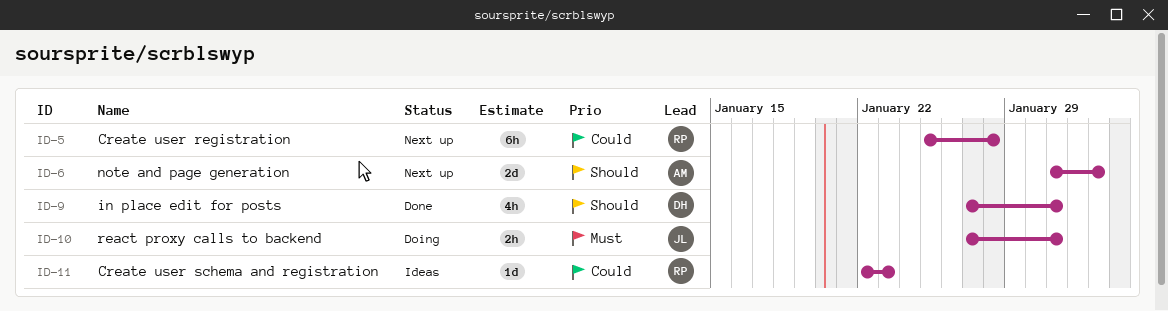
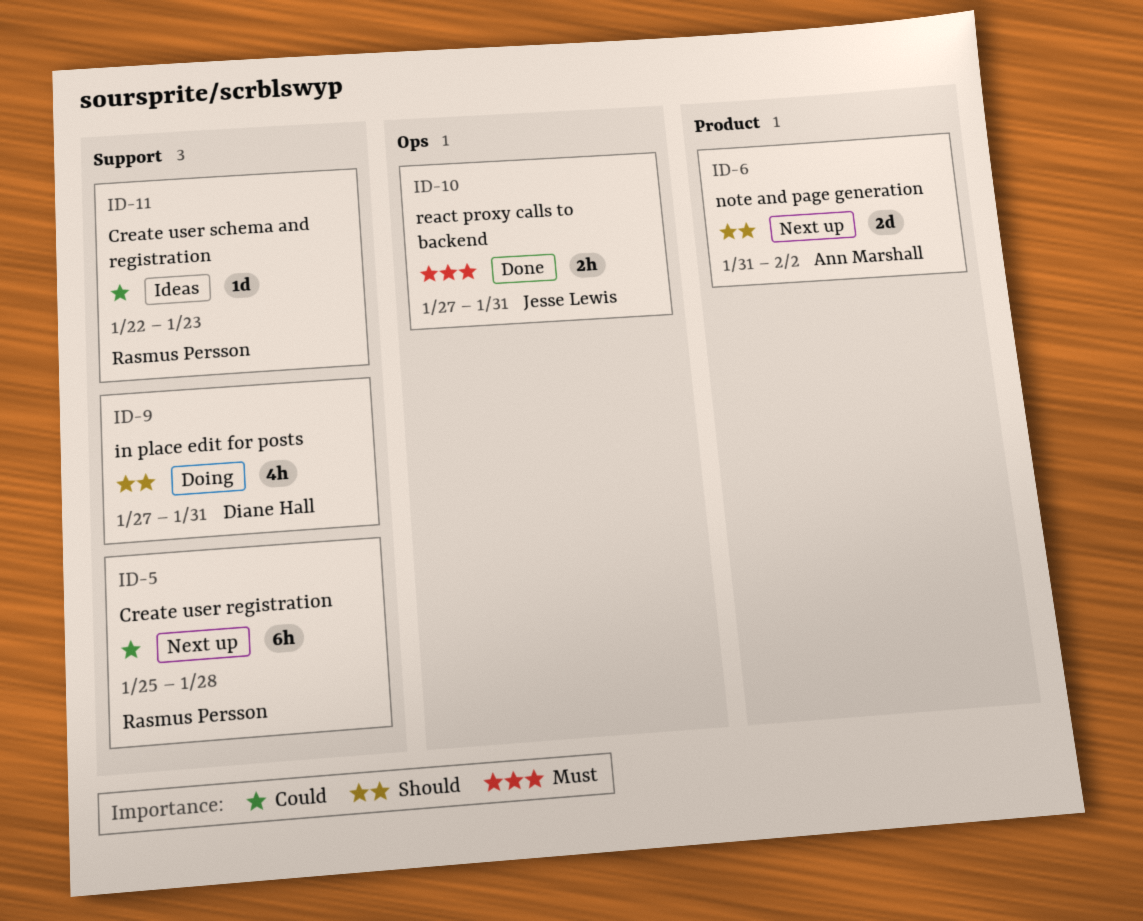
ID-9, status: Done -> Doing
ID-10, status: Doing -> Done

